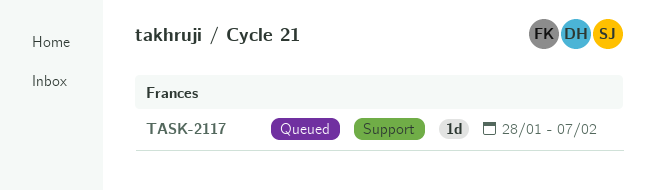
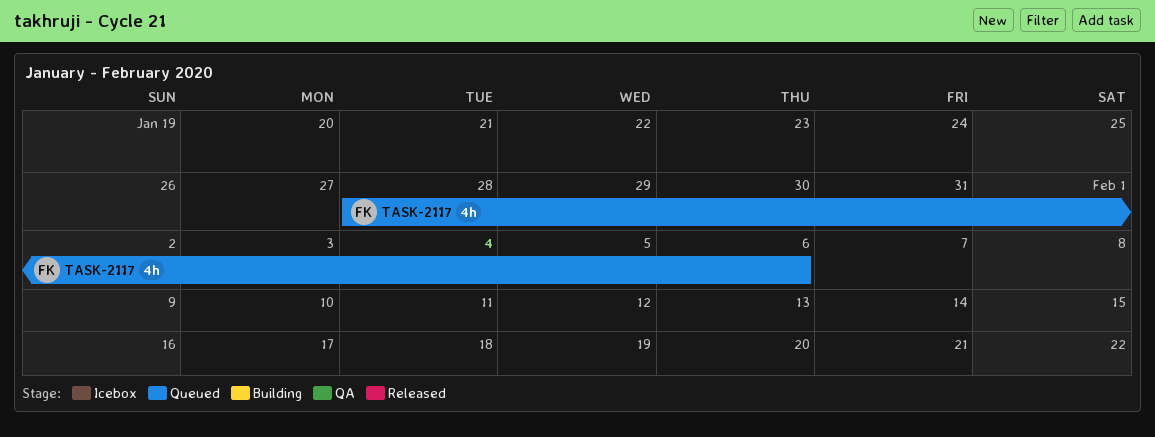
TASK-2117, estimate: 1d -> 4h
TASK-2117, due: Feb 7 -> Feb 6

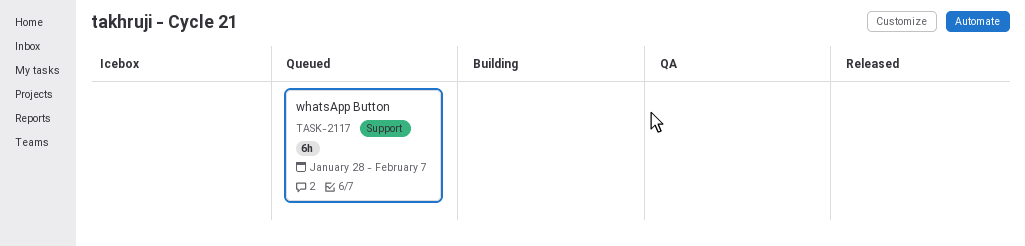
TASK-2117, estimate: 4h -> 6h
TASK-2117, due: Feb 6 -> Feb 7

